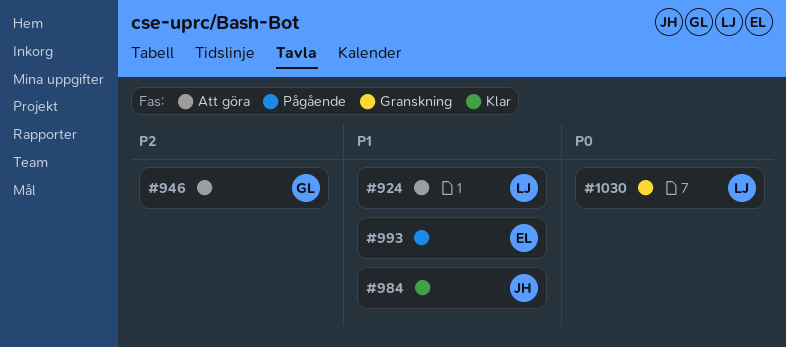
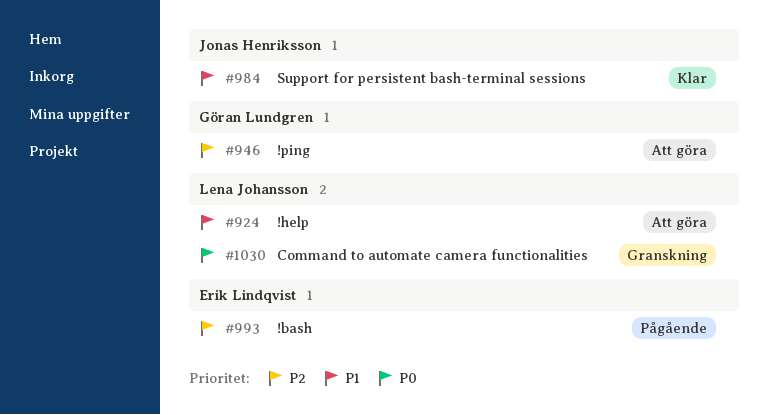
#993, priority: P1 -> P2

